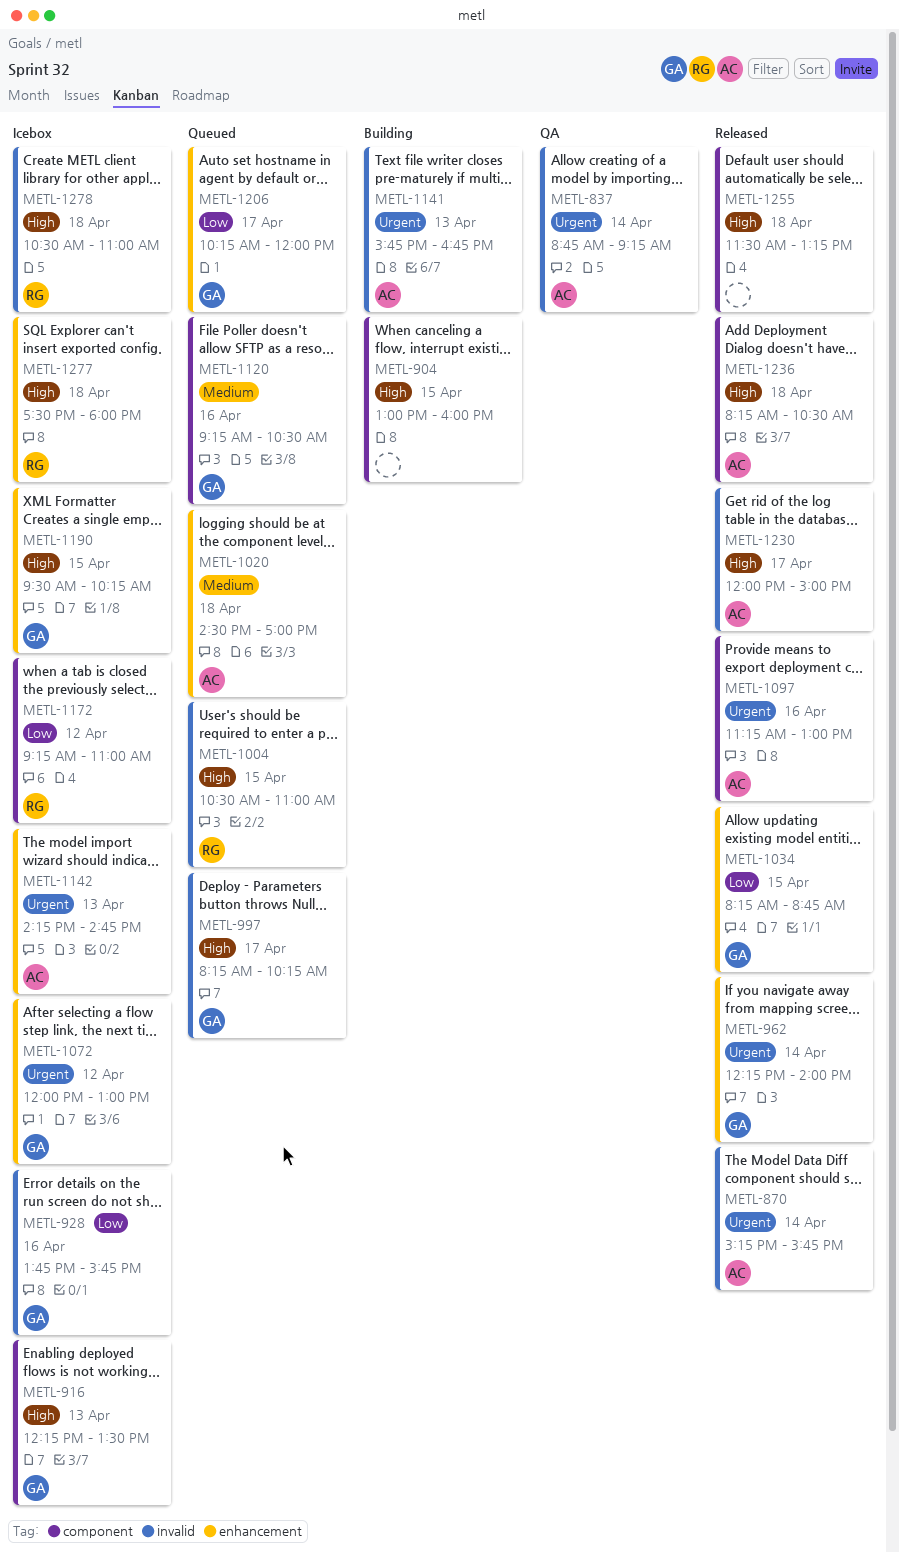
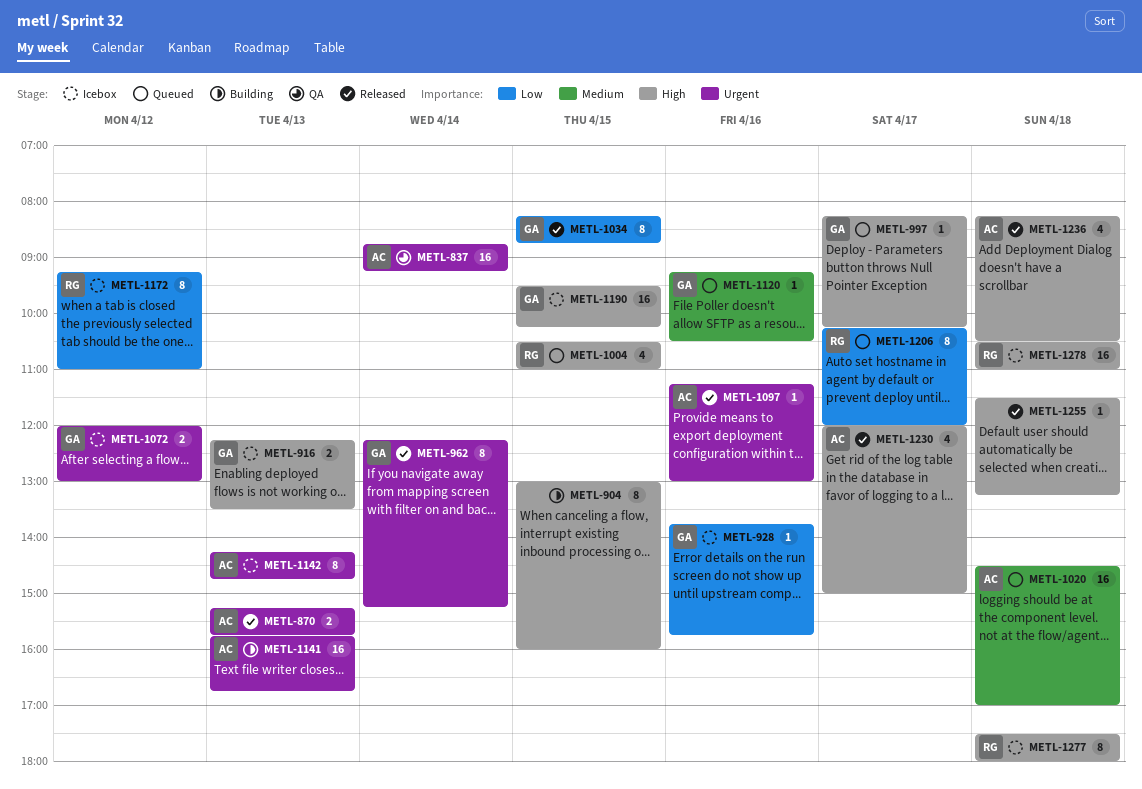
METL-870, day: Apr 14 -> Apr 13
METL-962, ends: 14:00 -> 15:15
METL-1206, owner: GA -> RG

